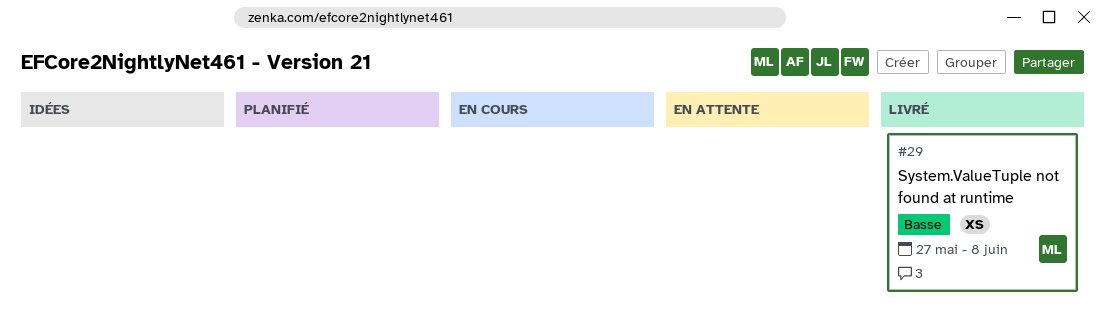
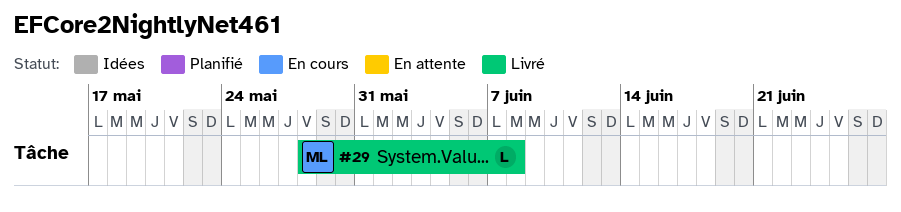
#29, estimate: XS -> L
#29, start: May 27 -> May 28

